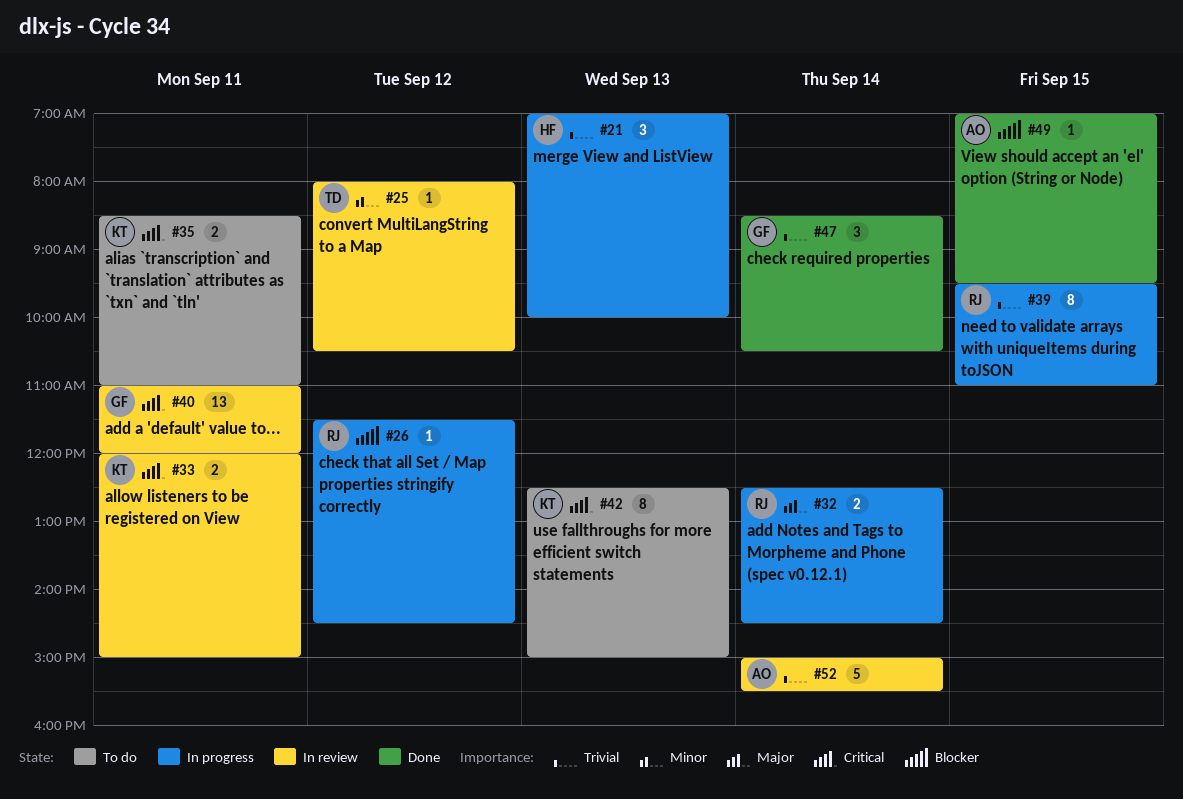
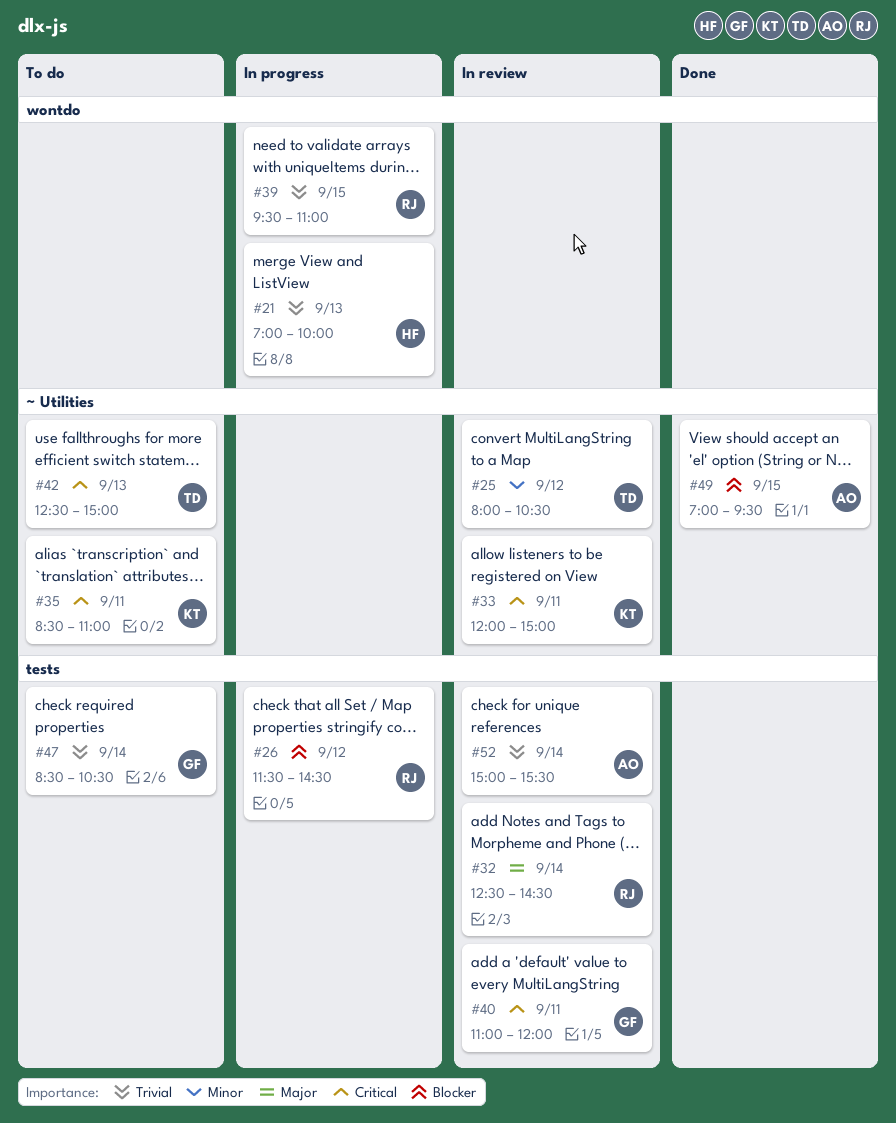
#32, status: In progress -> In review
#42, owner: KT -> TD
#47, status: Done -> To do

